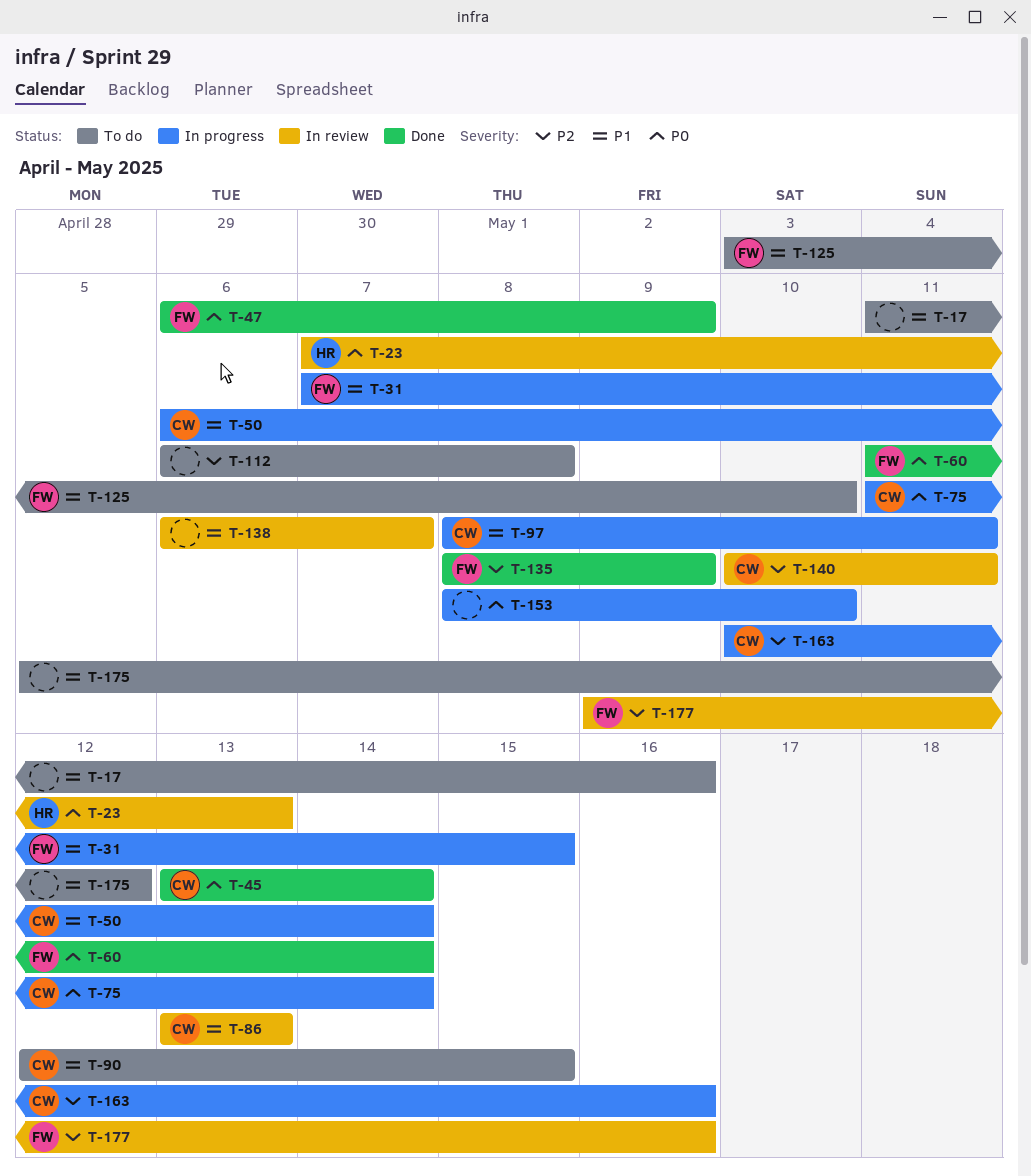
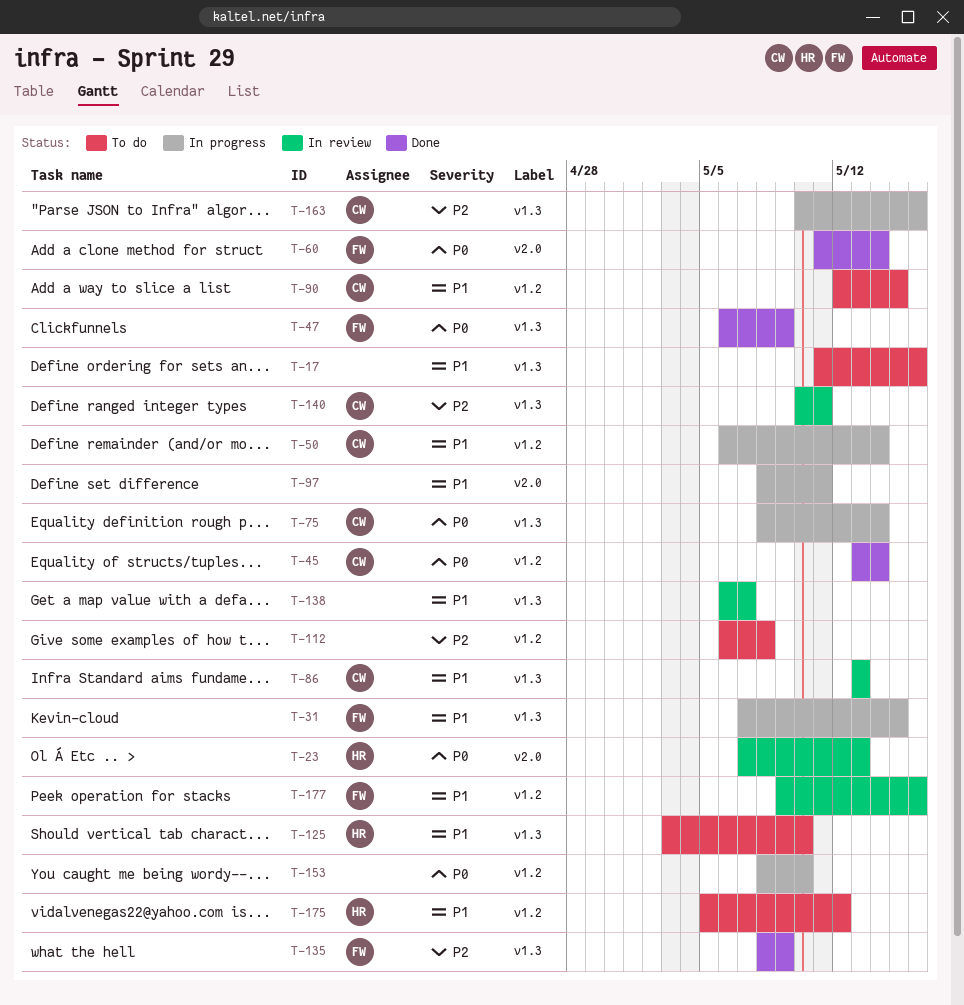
T-75, start: May 11 -> May 8
T-97, owner: CW -> none
T-125, owner: FW -> HR
T-175, owner: none -> HR
T-177, priority: P2 -> P1

